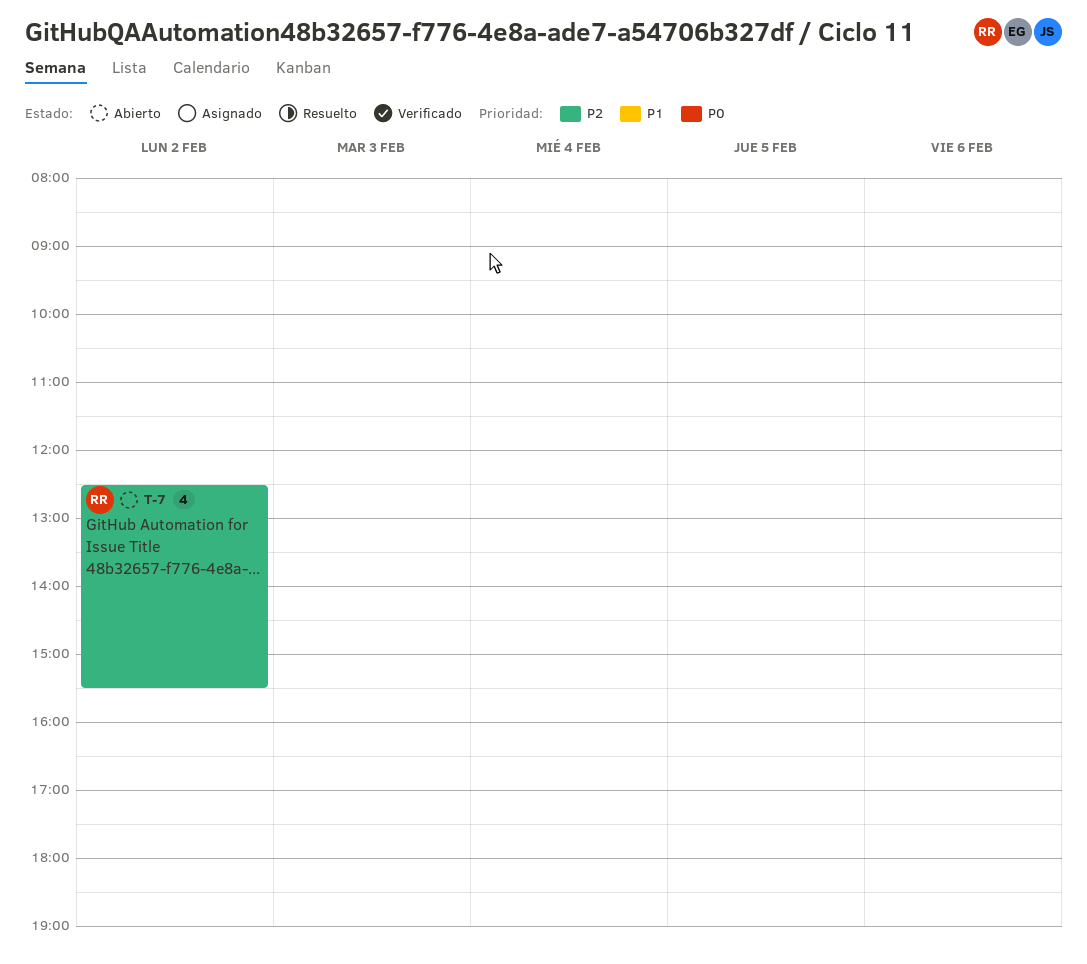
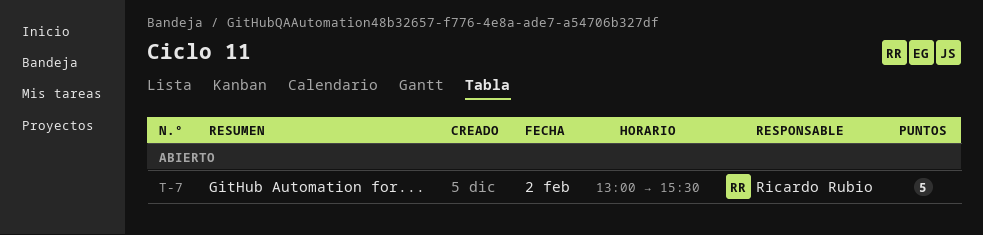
T-7, estimate: 4 -> 5
T-7, begins: 12:30 -> 13:00

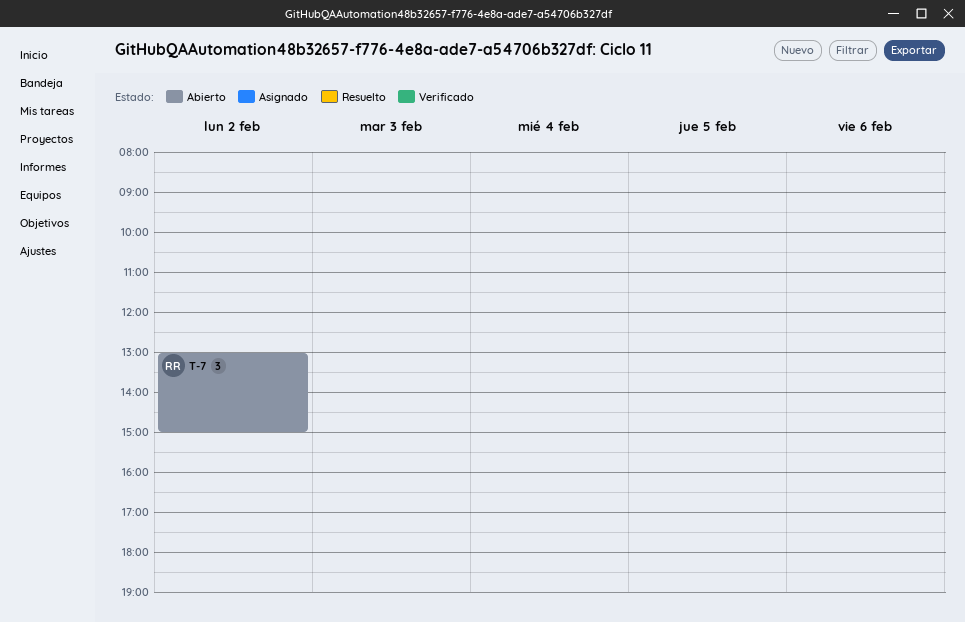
T-7, estimate: 5 -> 3
T-7, ends: 15:30 -> 15:00

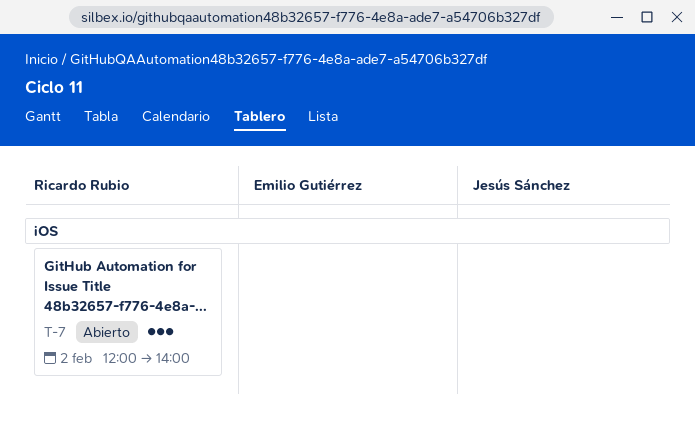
T-7, begins: 13:00 -> 12:00
T-7, ends: 15:00 -> 14:00

